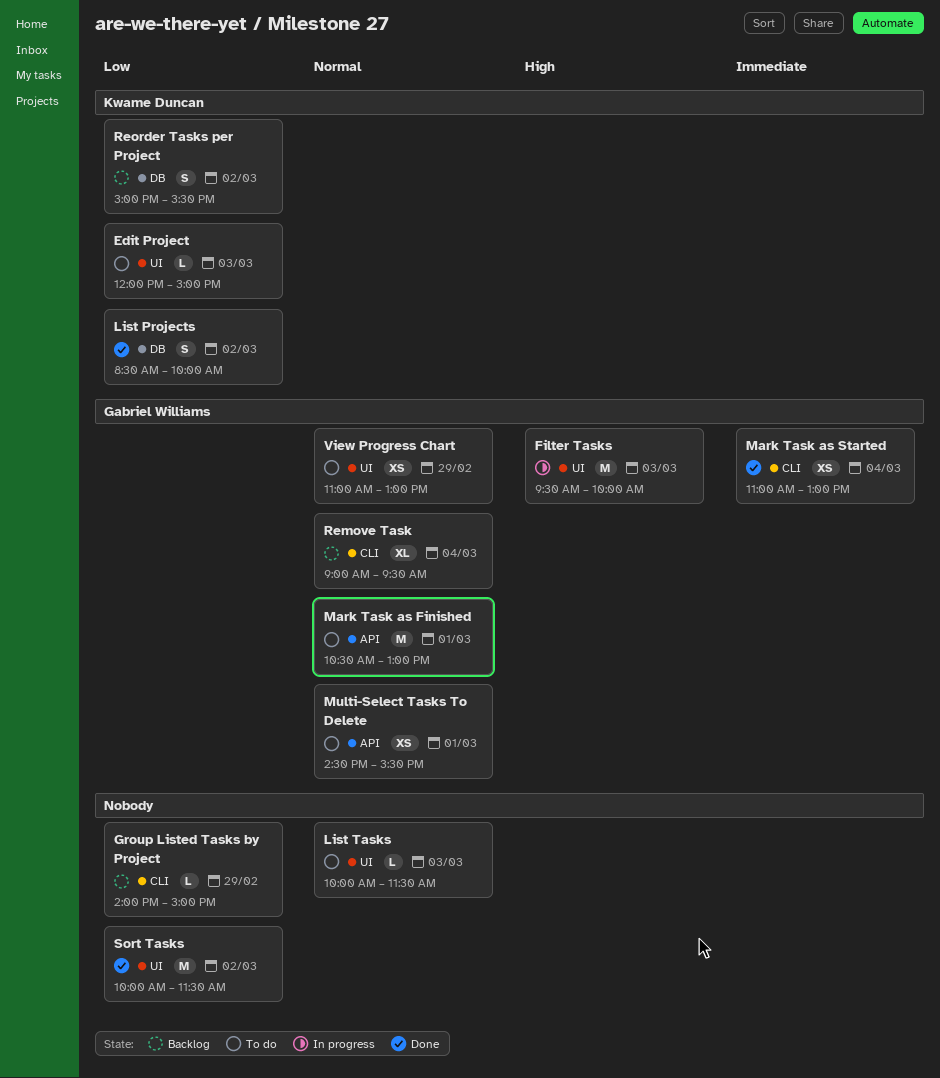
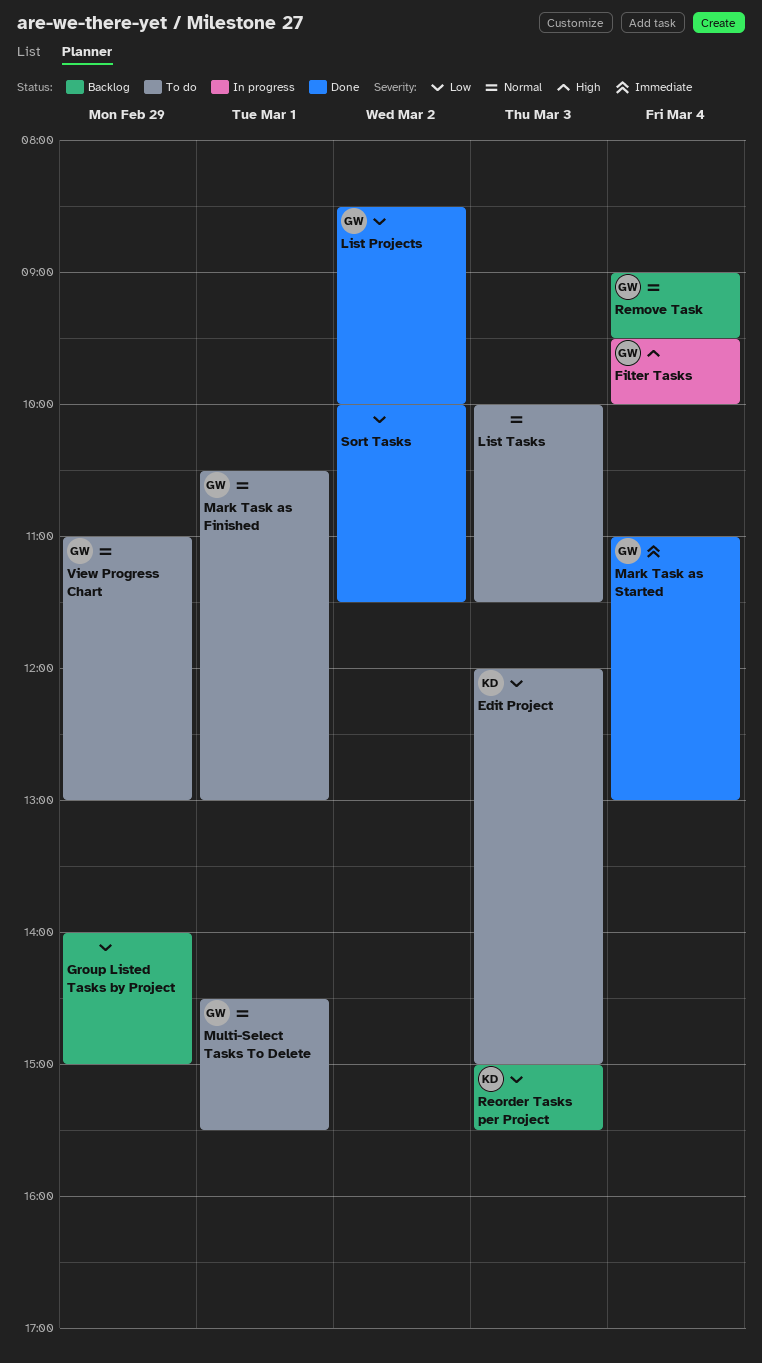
Filter Tasks, day: Mar 3 -> Mar 4
List Projects, owner: Kwame Duncan -> Gabriel Williams
Reorder Tasks per Project, day: Mar 2 -> Mar 3

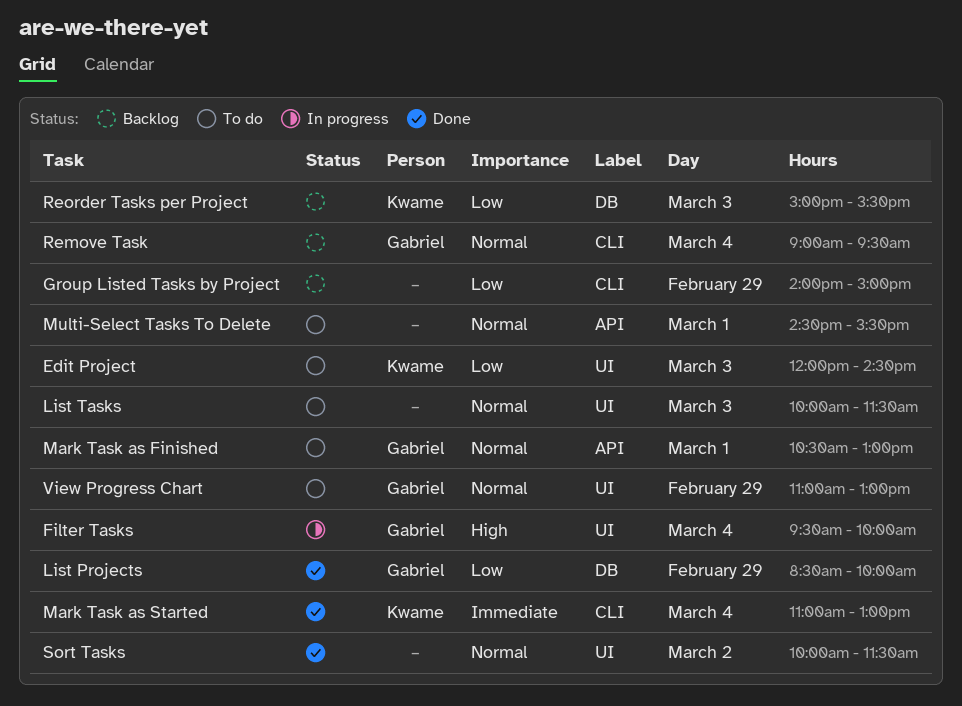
Edit Project, ends: 15:00 -> 14:30
List Projects, day: Mar 2 -> Feb 29
Mark Task as Started, owner: Gabriel -> Kwame
Multi-Select Tasks To Delete, owner: Gabriel -> none
Sort Tasks, priority: Low -> Normal

